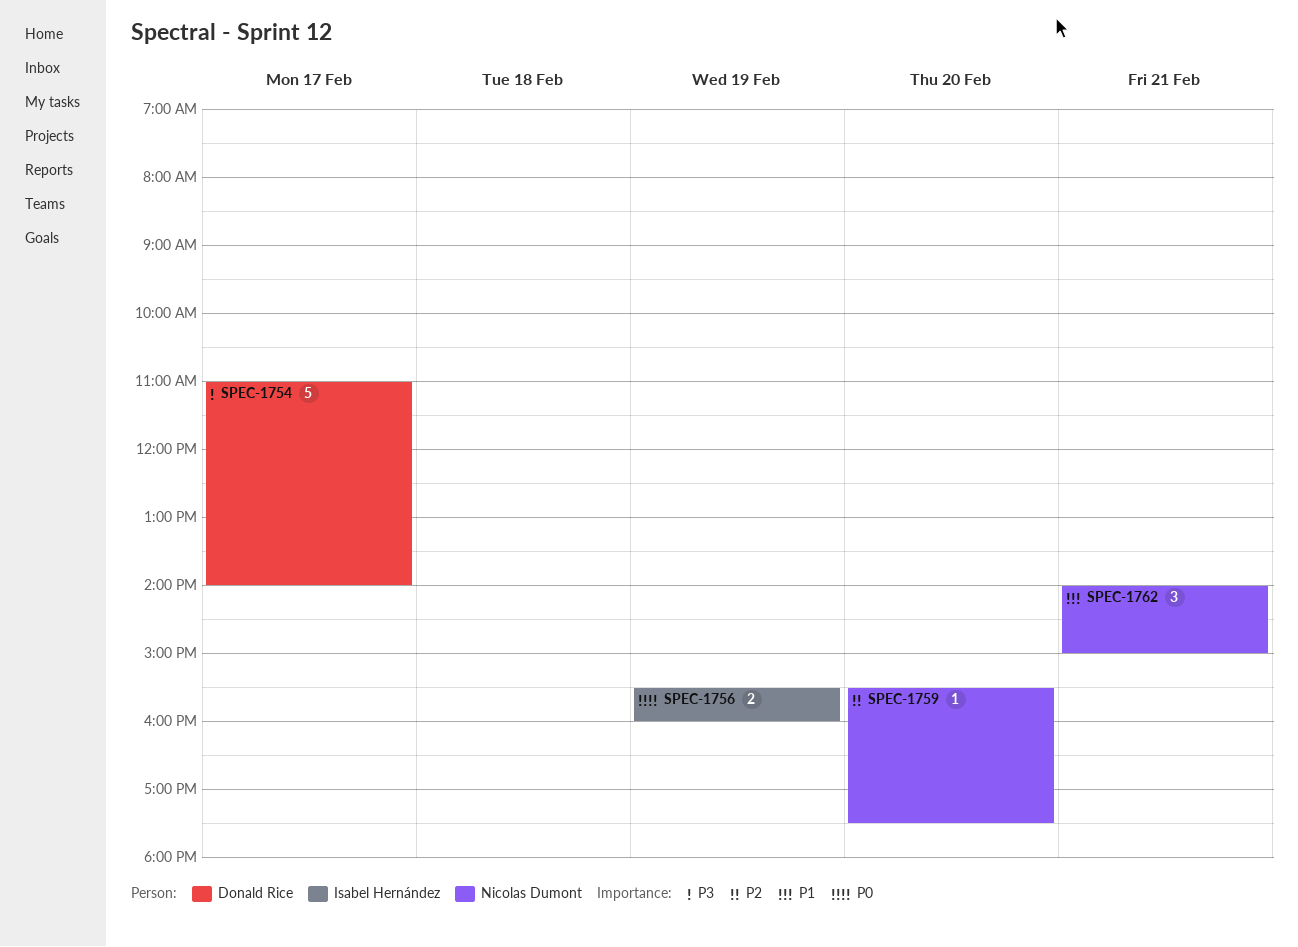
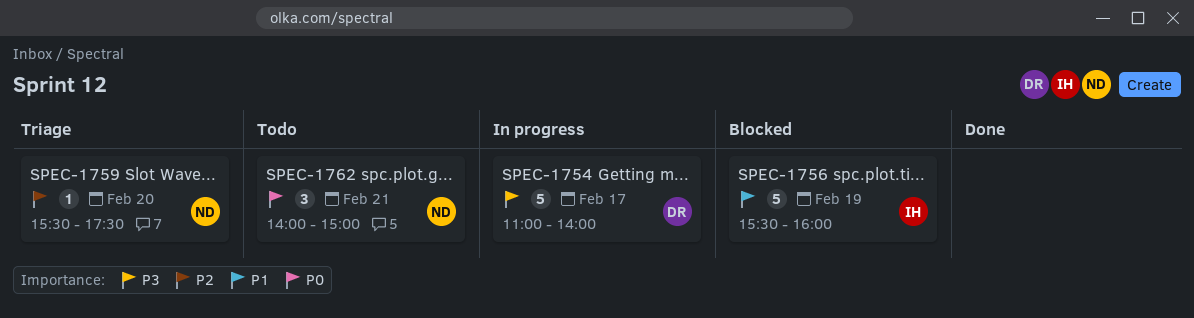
SPEC-1756, priority: P0 -> P1
SPEC-1756, estimate: 2 -> 5
SPEC-1762, priority: P1 -> P0

